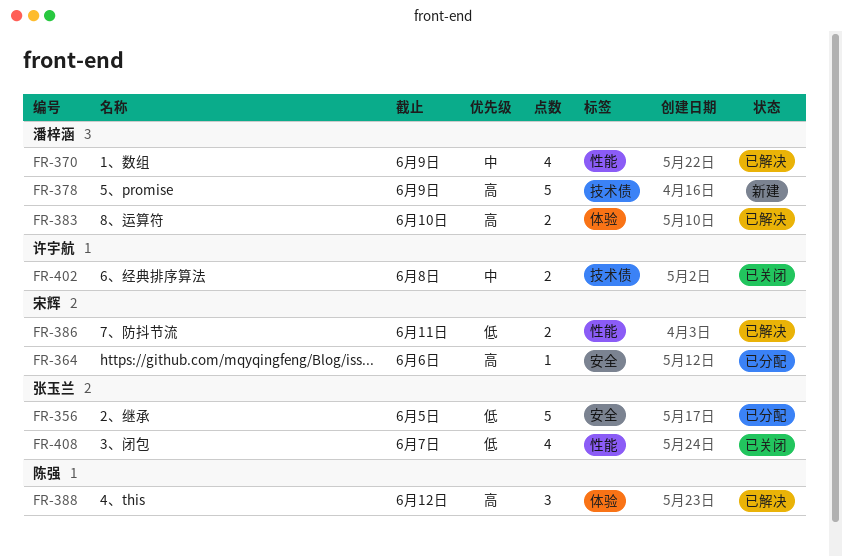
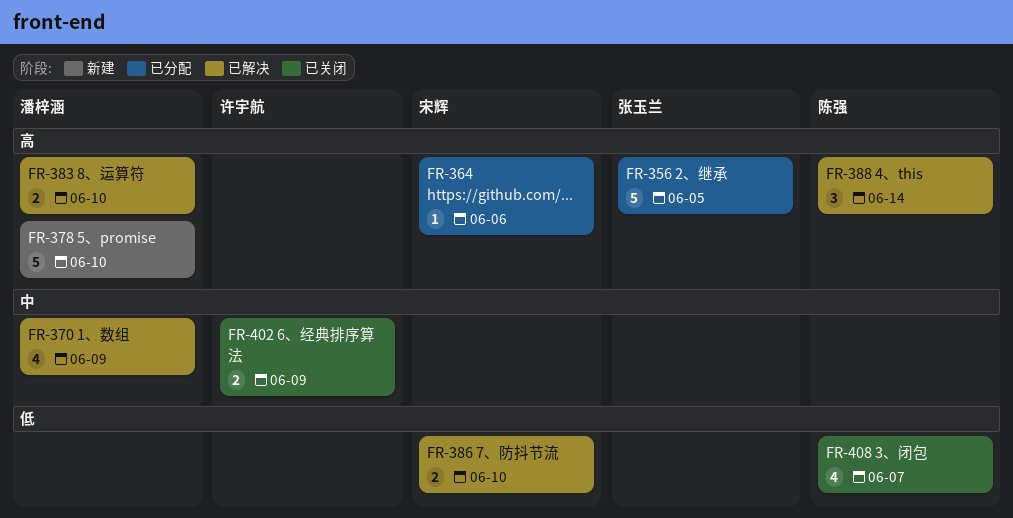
FR-356, priority: 低 -> 高
FR-378, due: Jun 9 -> Jun 10
FR-386, due: Jun 11 -> Jun 10
FR-388, due: Jun 12 -> Jun 14
FR-402, due: Jun 8 -> Jun 9
FR-408, owner: 张玉兰 -> 陈强

